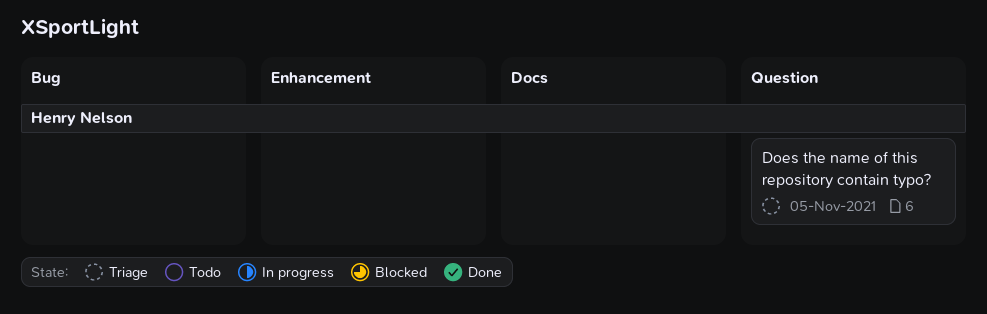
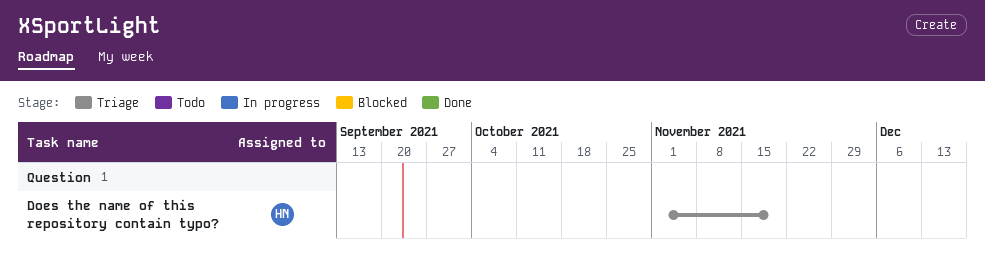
Does the name of this repository contain typo?, due: Nov 5 -> Nov 19

